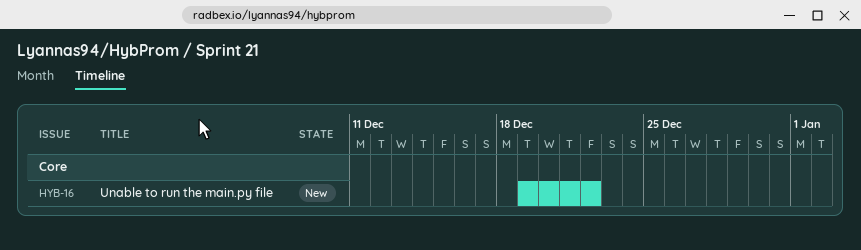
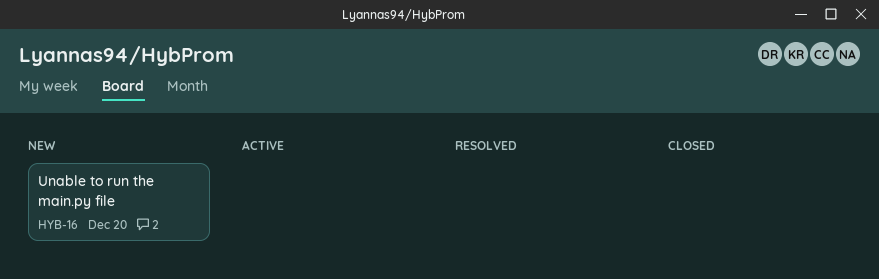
HYB-16, due: Dec 22 -> Dec 20

